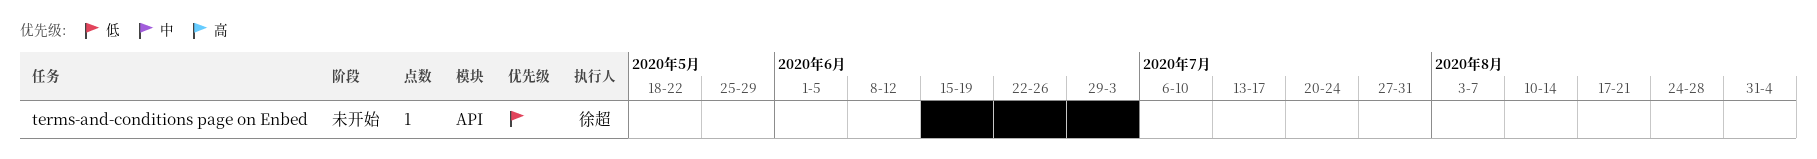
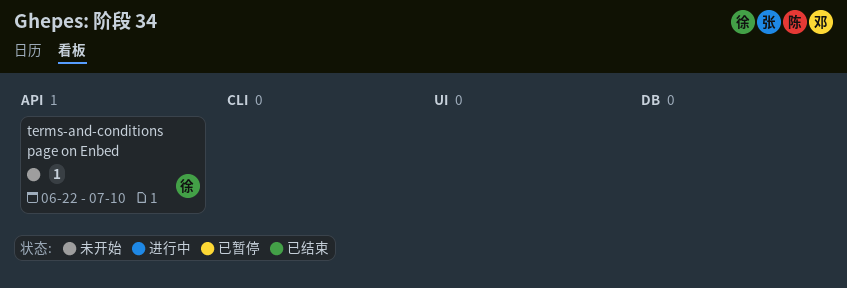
terms-and-conditions page on Enbed, start: Jun 15 -> Jun 22
terms-and-conditions page on Enbed, due: Jul 3 -> Jul 10

